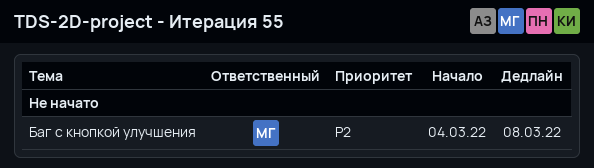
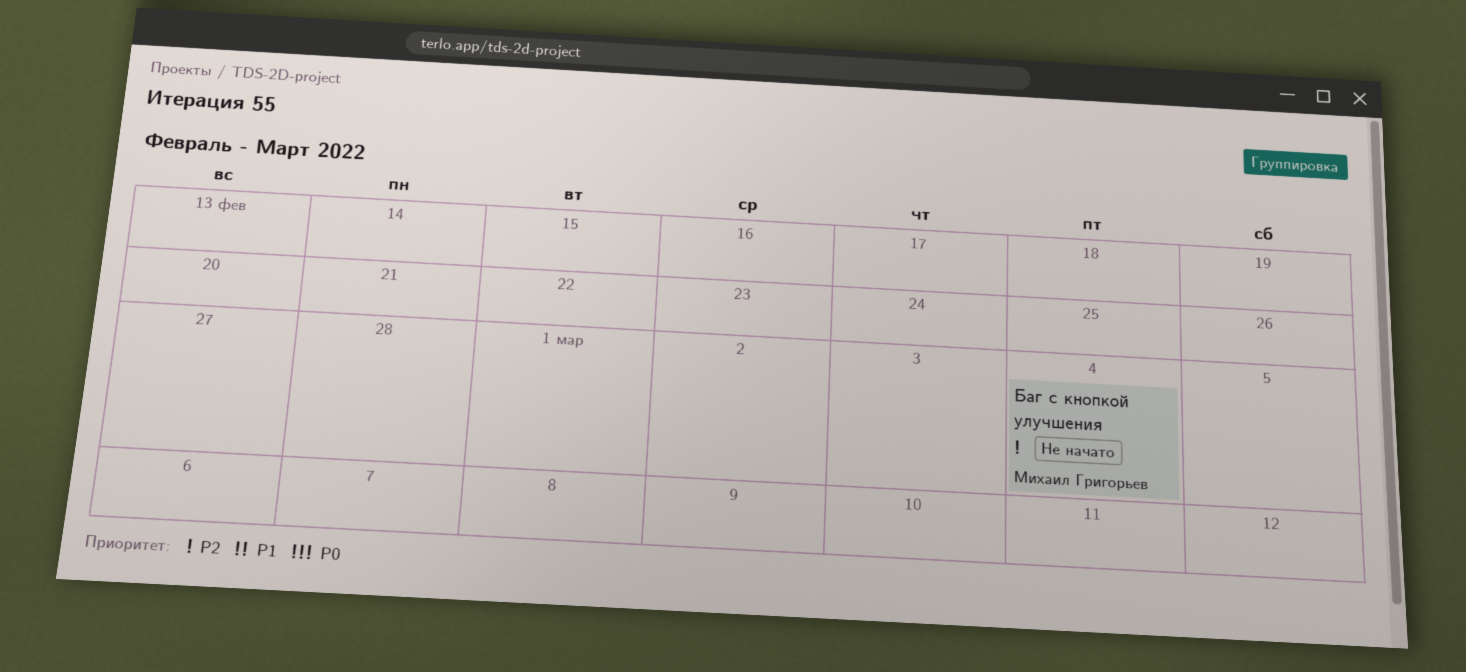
Баг с кнопкой улучшения, due: Mar 8 -> Mar 4

